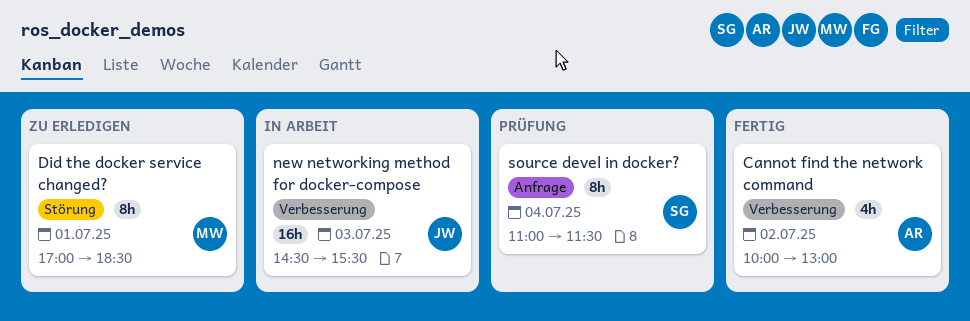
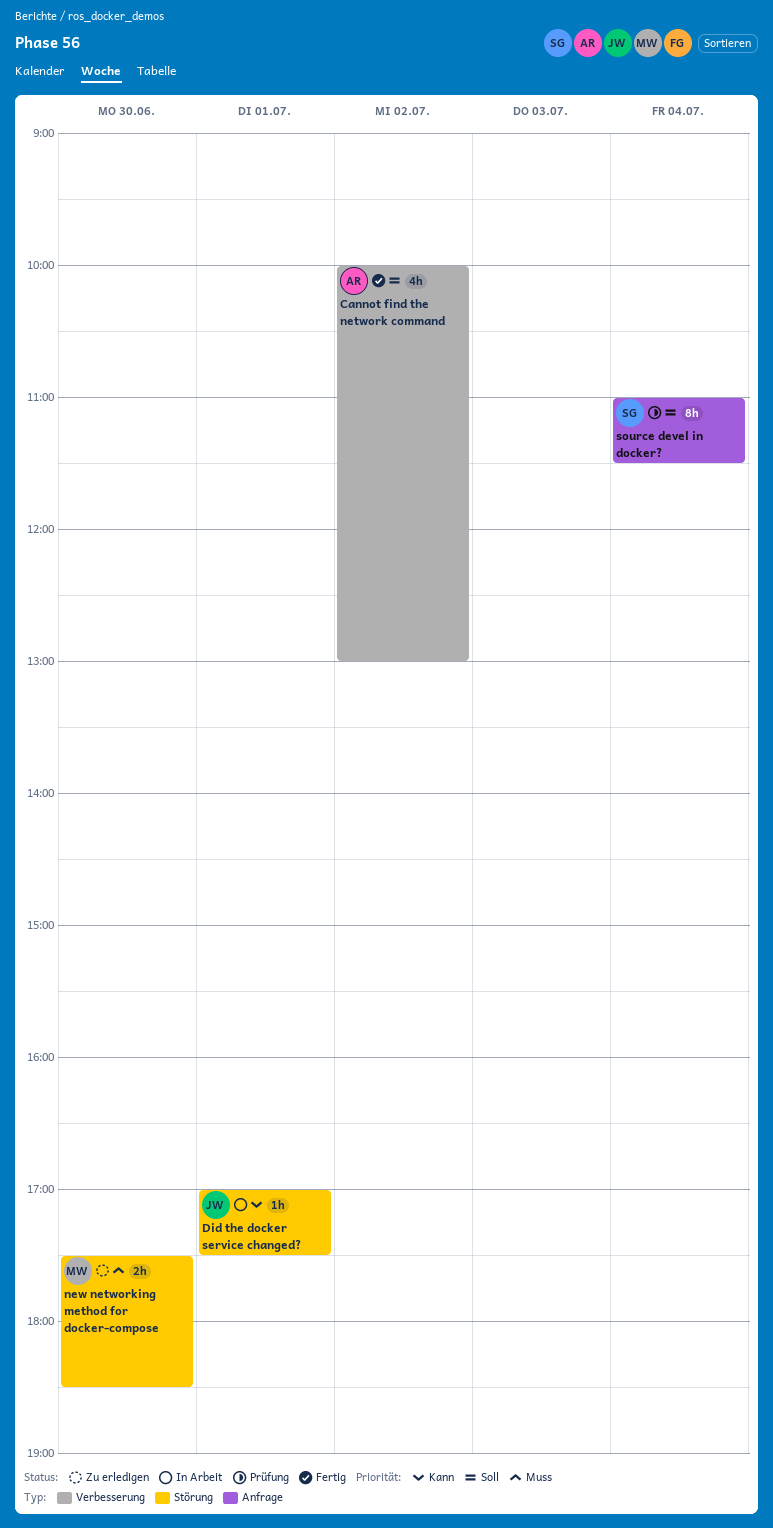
Did the docker service changed?, status: Zu erledigen -> In Arbeit
Did the docker service changed?, owner: MW -> JW
Did the docker service changed?, estimate: 8h -> 1h
Did the docker service changed?, ends: 18:30 -> 17:30
new networking method for docker-compose, status: In Arbeit -> Zu erledigen
new networking method for docker-compose, owner: JW -> MW
new networking method for docker-compose, label: Verbesserung -> Störung
new networking method for docker-compose, estimate: 16h -> 2h
new networking method for docker-compose, day: Jul 3 -> Jun 30
new networking method for docker-compose, begins: 14:30 -> 17:30
new networking method for docker-compose, ends: 15:30 -> 18:30

